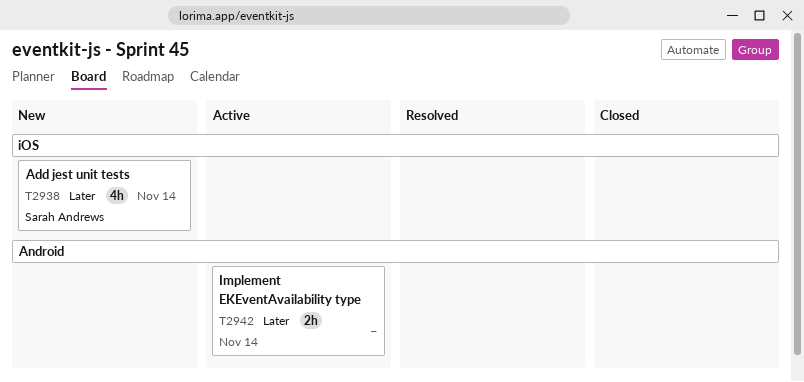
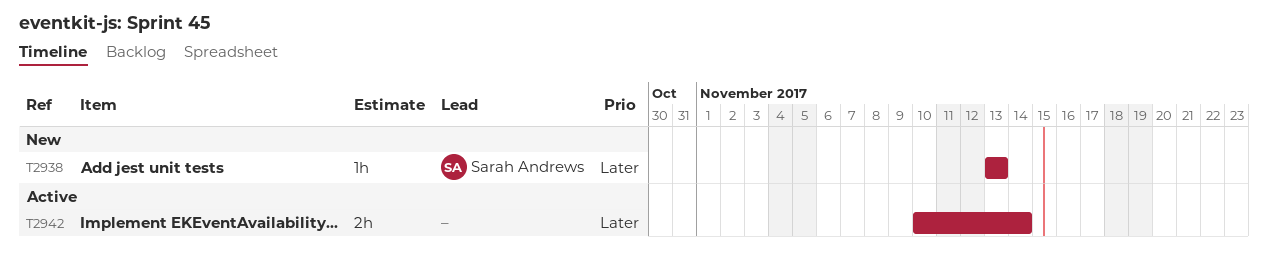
T2938, estimate: 4h -> 1h
T2938, due: Nov 14 -> Nov 13

